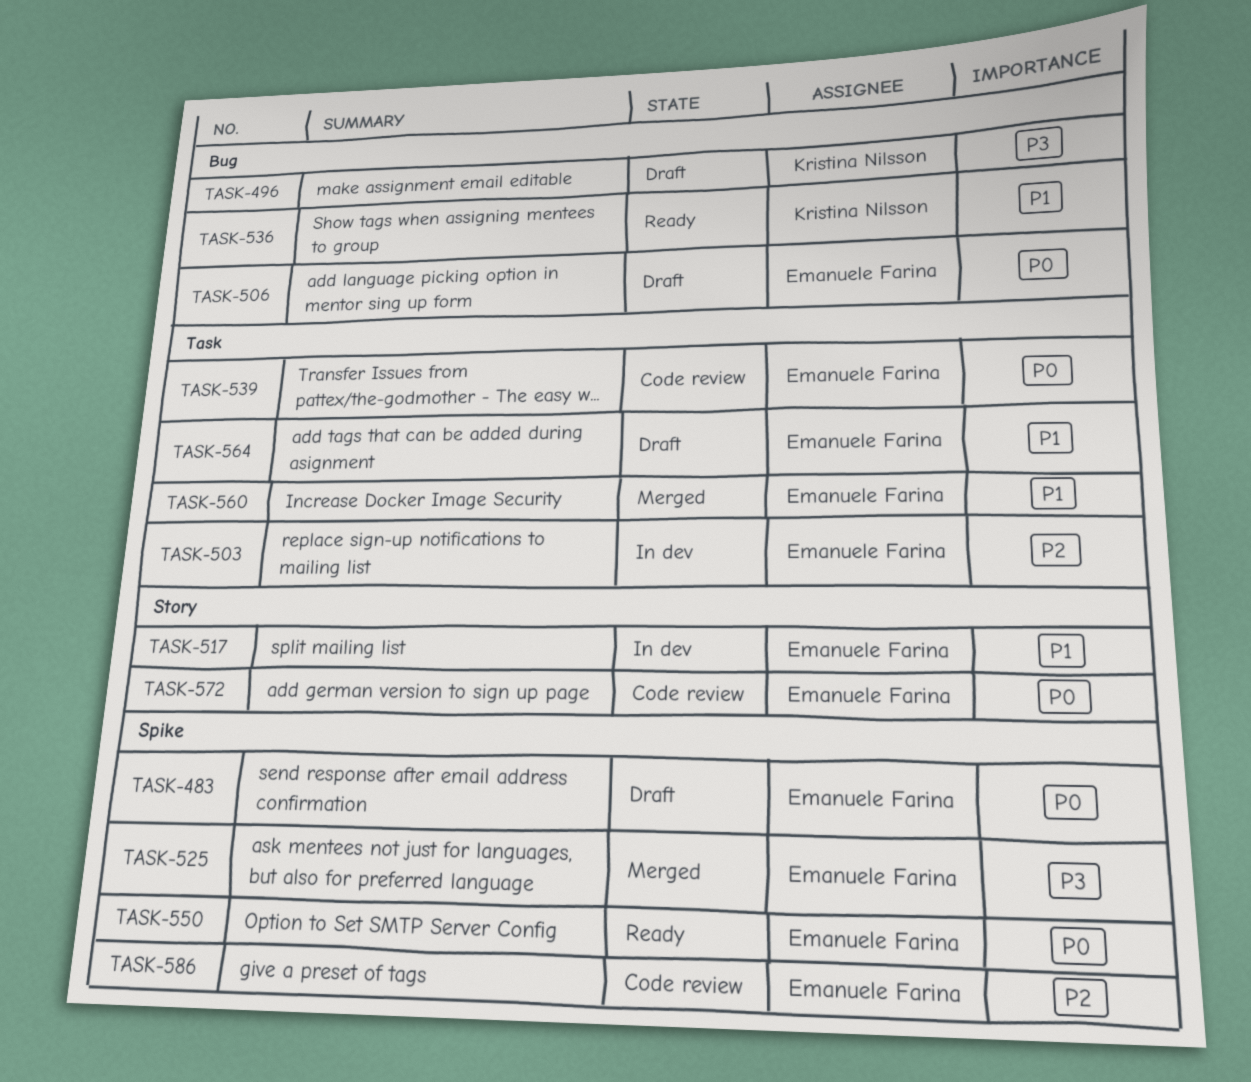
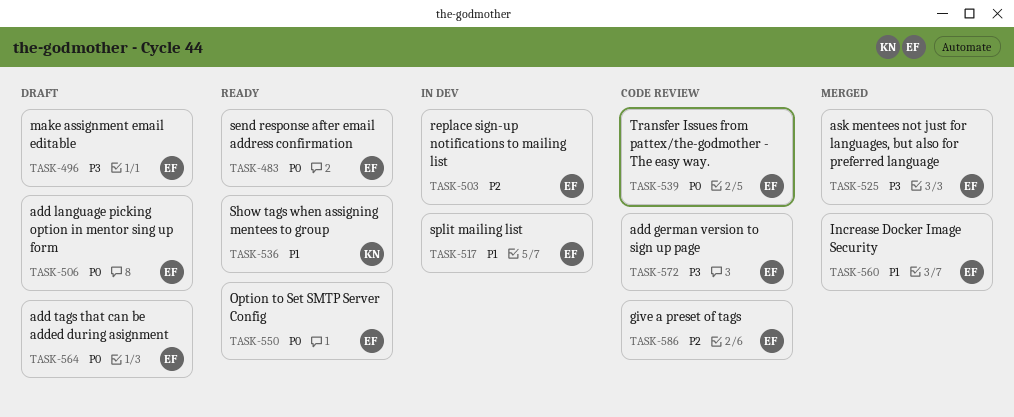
TASK-483, status: Draft -> Ready
TASK-496, owner: Kristina Nilsson -> Emanuele Farina
TASK-564, priority: P1 -> P0
TASK-572, priority: P0 -> P3

